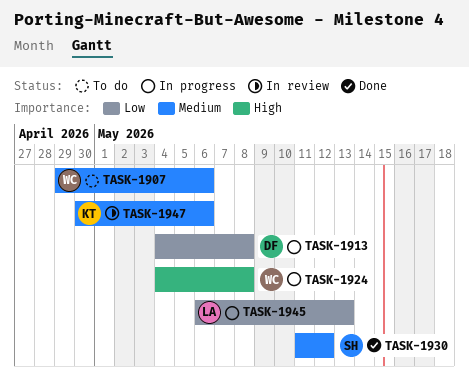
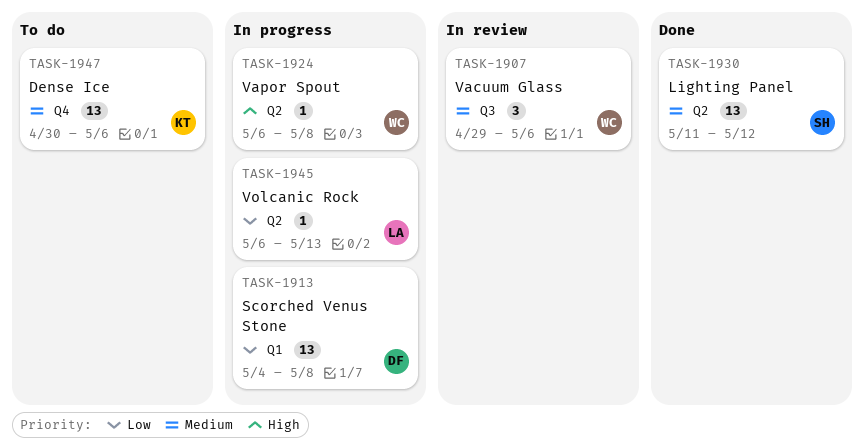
TASK-1907, status: To do -> In review
TASK-1924, start: May 4 -> May 6
TASK-1947, status: In review -> To do

